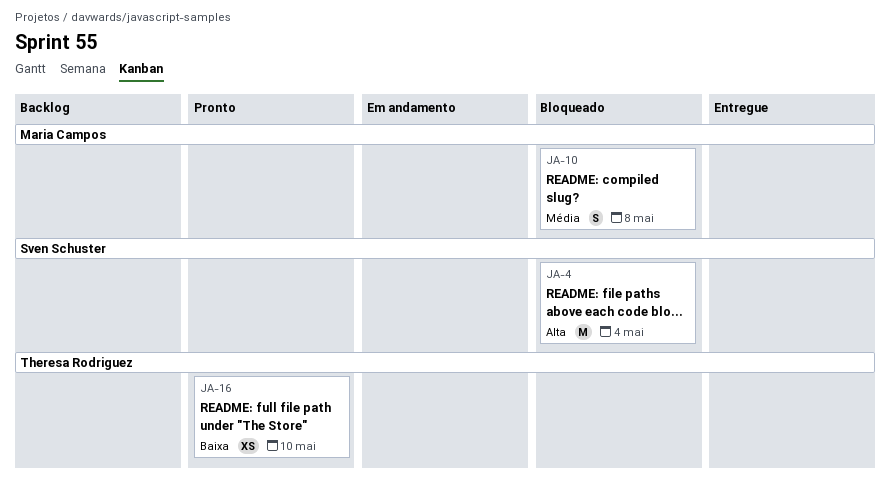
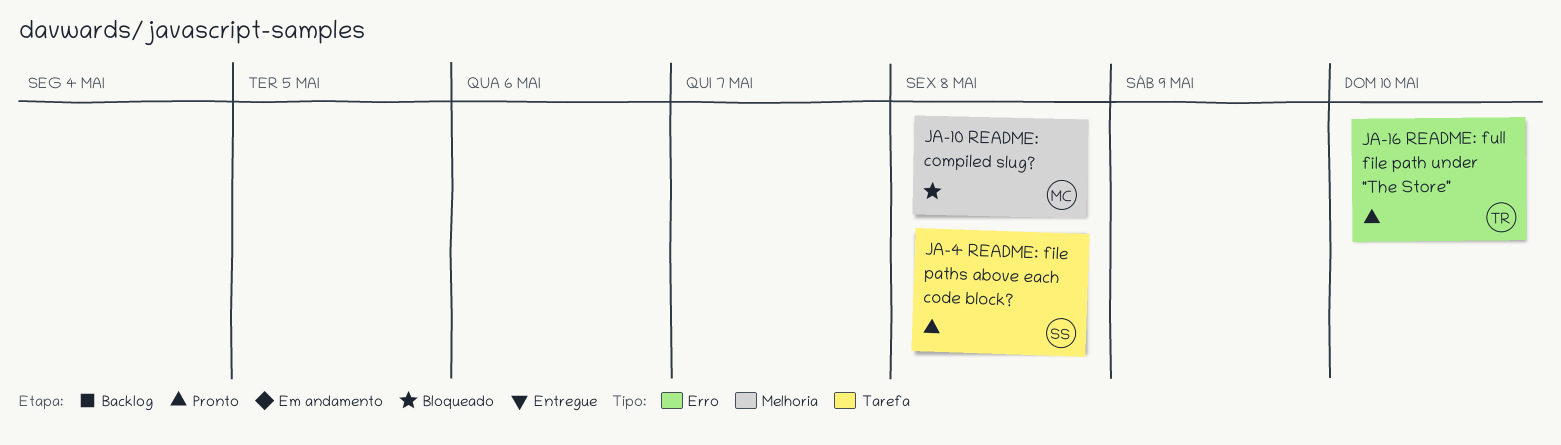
JA-4, status: Bloqueado -> Pronto
JA-4, due: May 4 -> May 8

